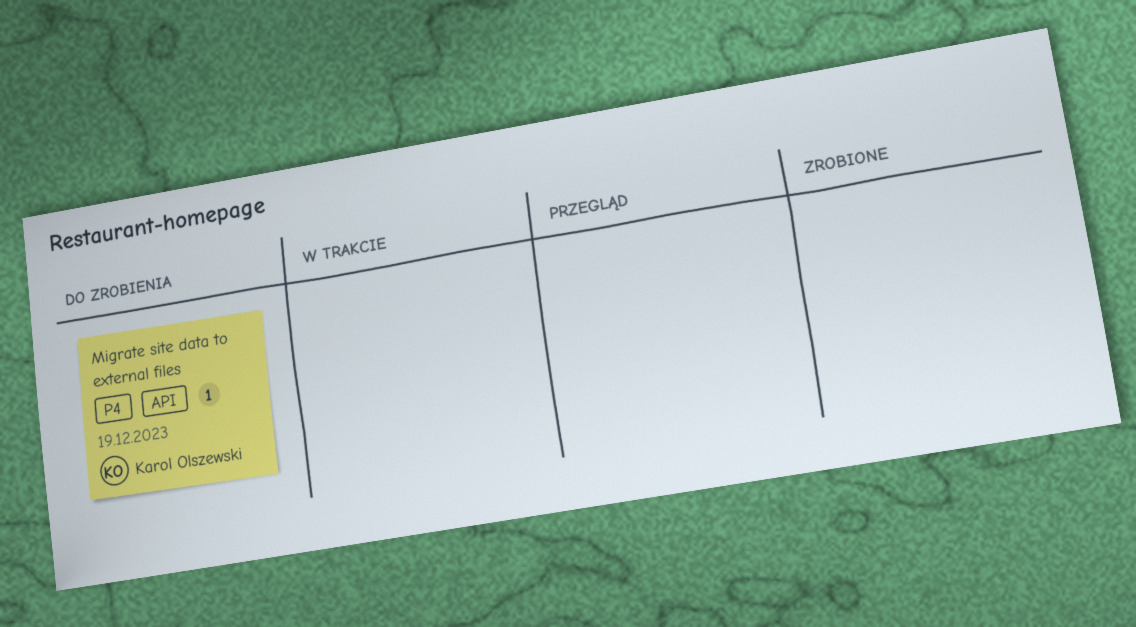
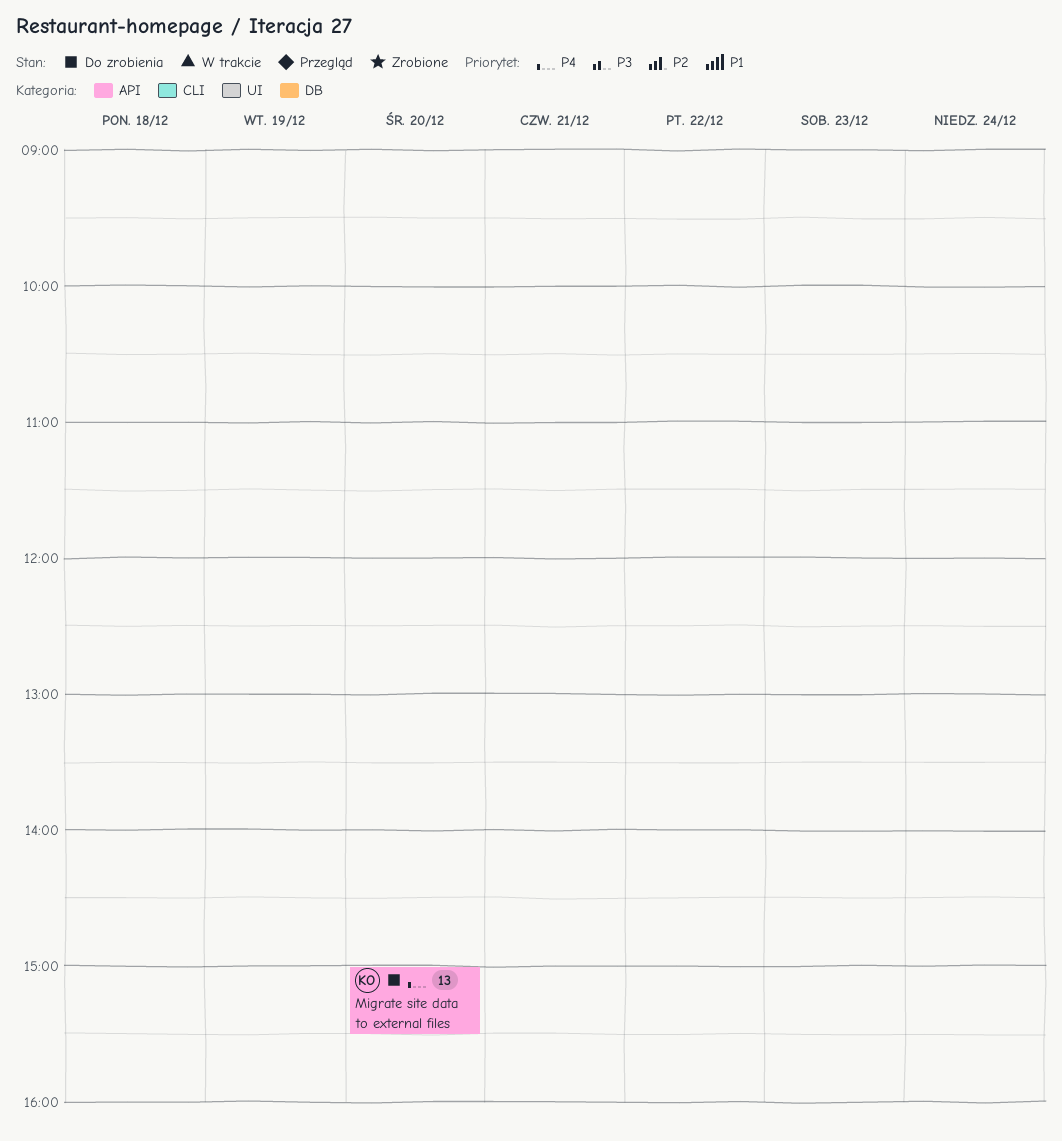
Migrate site data to external files, estimate: 1 -> 13
Migrate site data to external files, day: Dec 19 -> Dec 20

